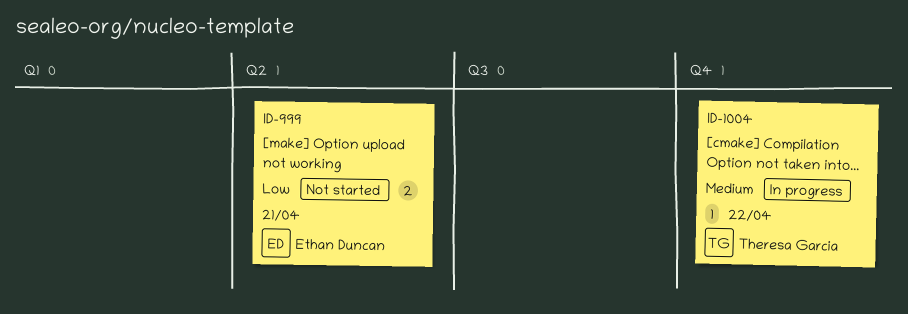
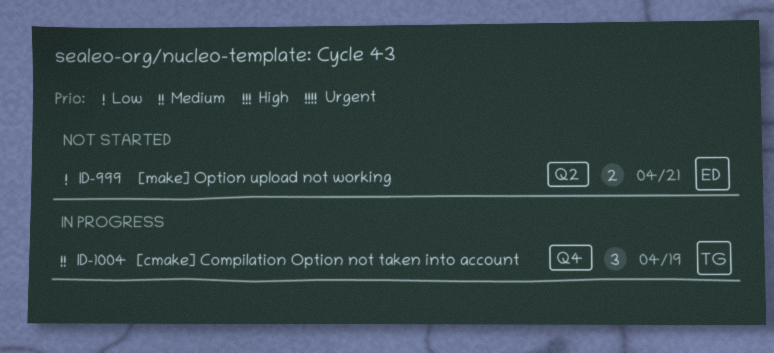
ID-1004, estimate: 1 -> 3
ID-1004, due: Apr 22 -> Apr 19

